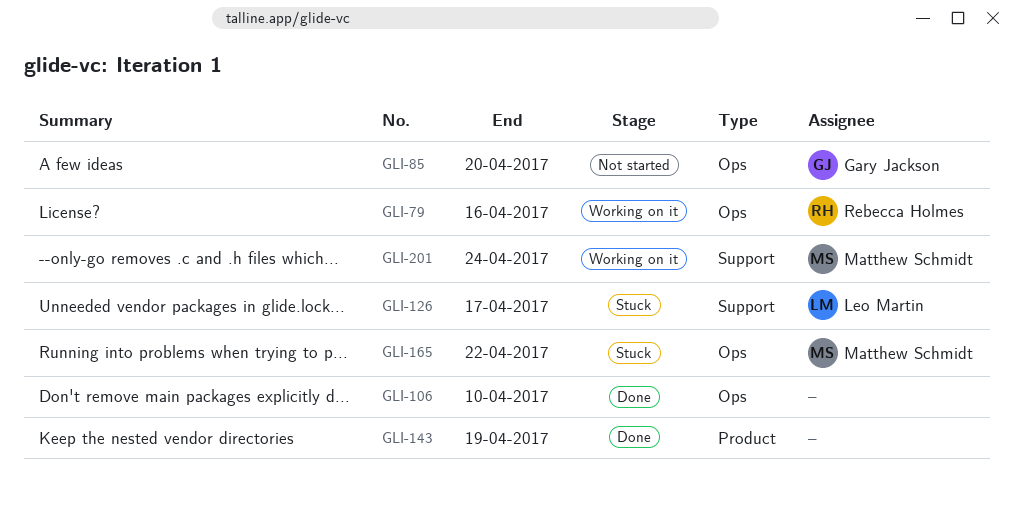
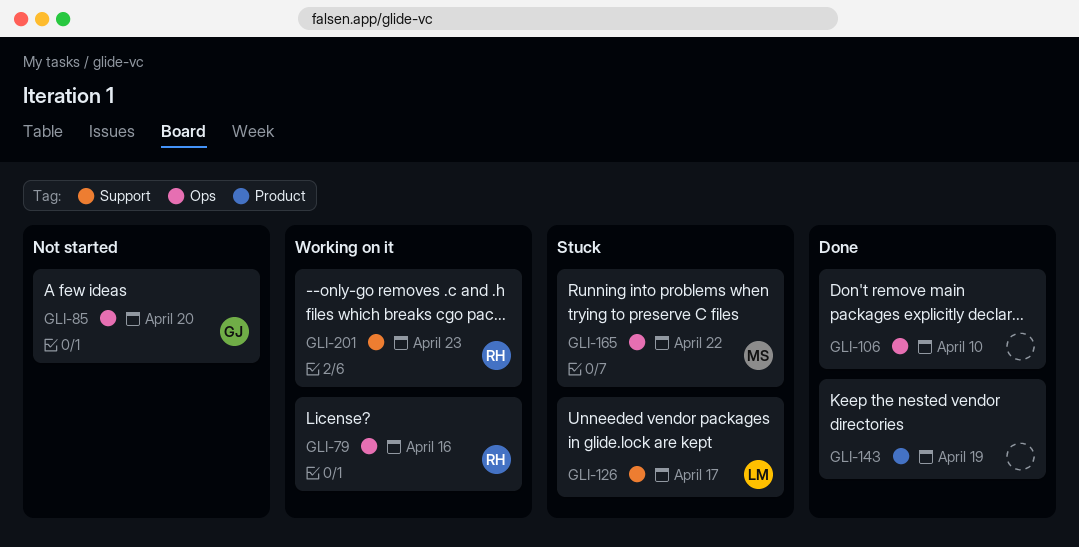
GLI-201, owner: Matthew Schmidt -> Rebecca Holmes
GLI-201, due: Apr 24 -> Apr 23

